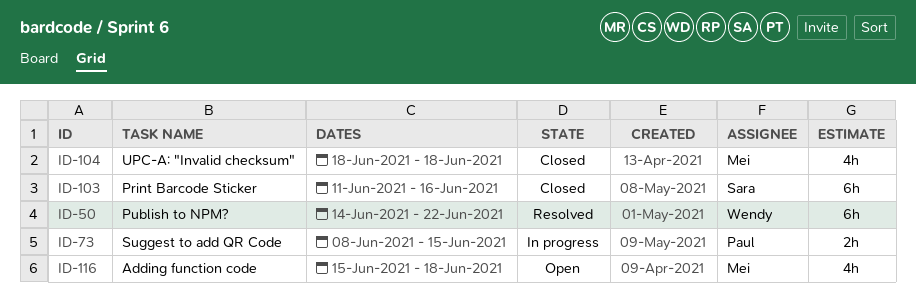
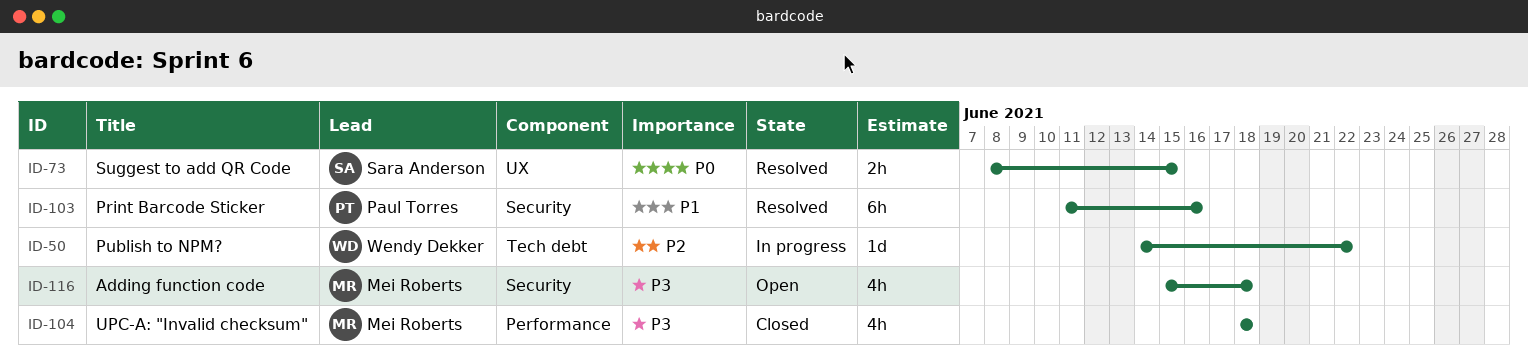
ID-50, status: Resolved -> In progress
ID-50, estimate: 6h -> 1d
ID-73, status: In progress -> Resolved
ID-73, owner: Paul Torres -> Sara Anderson
ID-103, status: Closed -> Resolved
ID-103, owner: Sara Anderson -> Paul Torres

